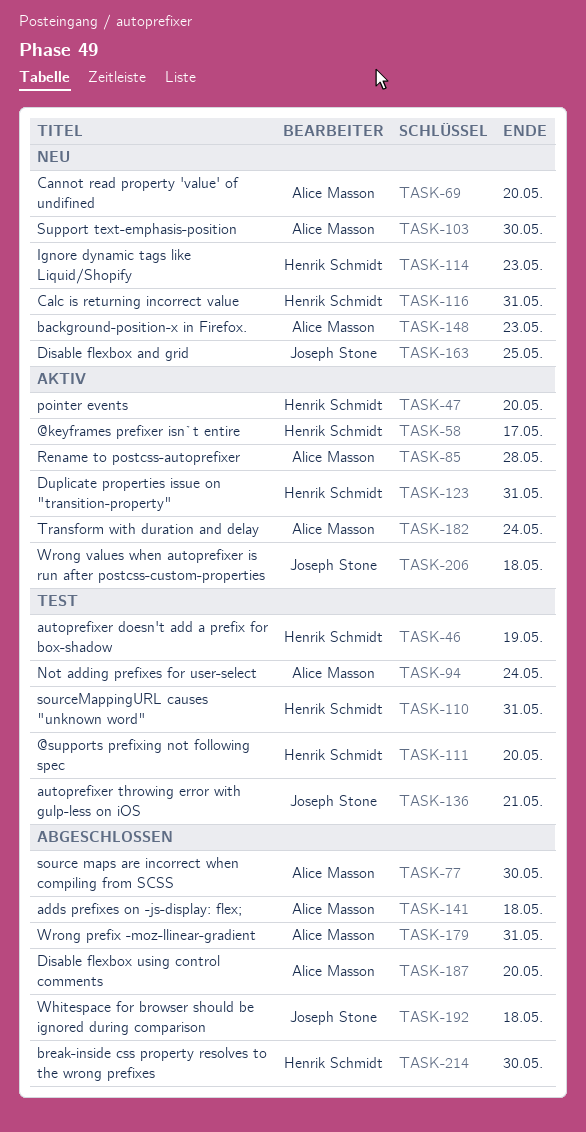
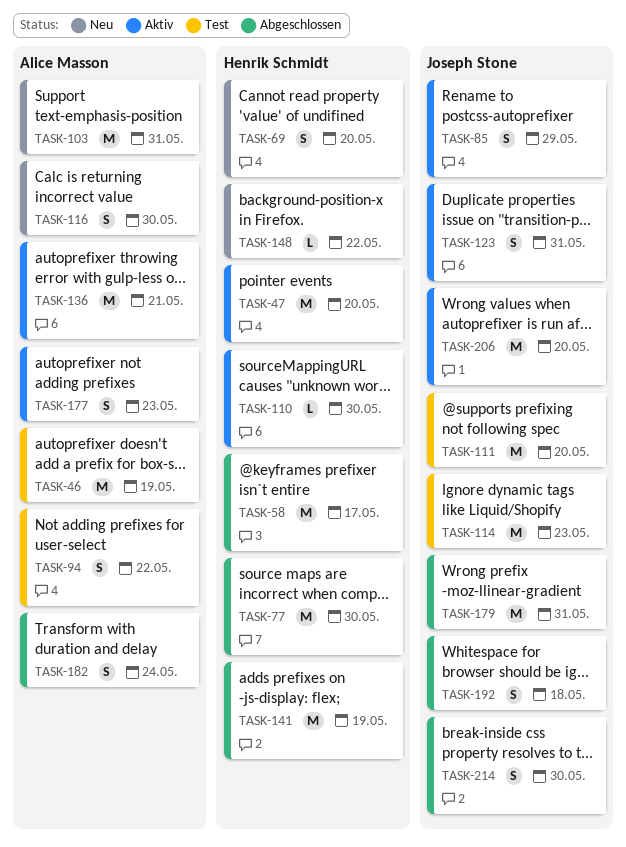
TASK-46, owner: Henrik Schmidt -> Alice Masson
TASK-58, status: Aktiv -> Abgeschlossen
TASK-69, owner: Alice Masson -> Henrik Schmidt
TASK-77, owner: Alice Masson -> Henrik Schmidt
TASK-85, owner: Alice Masson -> Joseph Stone
TASK-85, due: May 28 -> May 29
TASK-94, due: May 24 -> May 22
TASK-103, due: May 30 -> May 31
TASK-110, status: Test -> Aktiv
TASK-110, due: May 31 -> May 30
TASK-111, owner: Henrik Schmidt -> Joseph Stone
TASK-114, status: Neu -> Test
TASK-114, owner: Henrik Schmidt -> Joseph Stone
TASK-116, owner: Henrik Schmidt -> Alice Masson
TASK-116, due: May 31 -> May 30
TASK-123, owner: Henrik Schmidt -> Joseph Stone
TASK-136, status: Test -> Aktiv
TASK-136, owner: Joseph Stone -> Alice Masson
TASK-141, owner: Alice Masson -> Henrik Schmidt
TASK-141, due: May 18 -> May 19
TASK-148, owner: Alice Masson -> Henrik Schmidt
TASK-148, due: May 23 -> May 22
TASK-163: present -> none
TASK-177: none -> present
TASK-179, owner: Alice Masson -> Joseph Stone
TASK-182, status: Aktiv -> Abgeschlossen
TASK-187: present -> none
TASK-206, due: May 18 -> May 20
TASK-214, owner: Henrik Schmidt -> Joseph Stone

